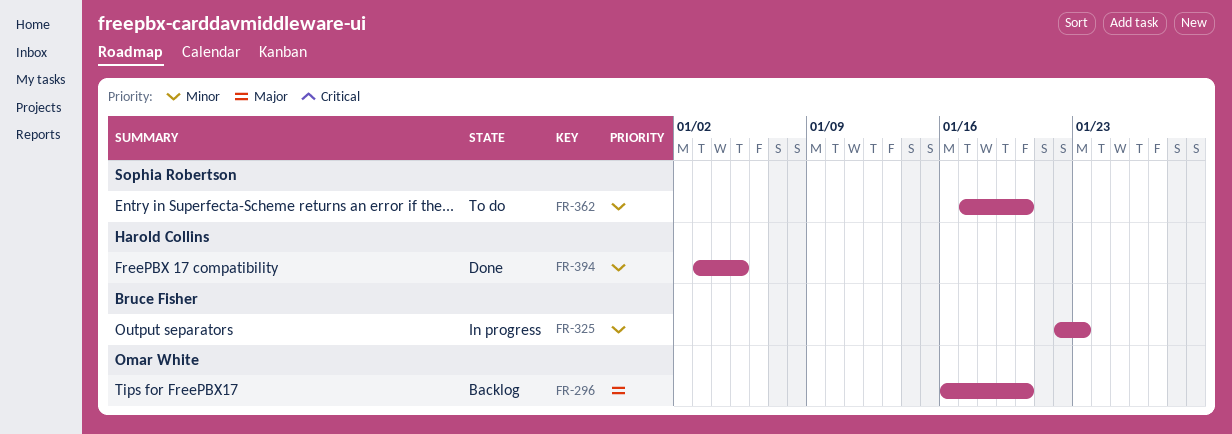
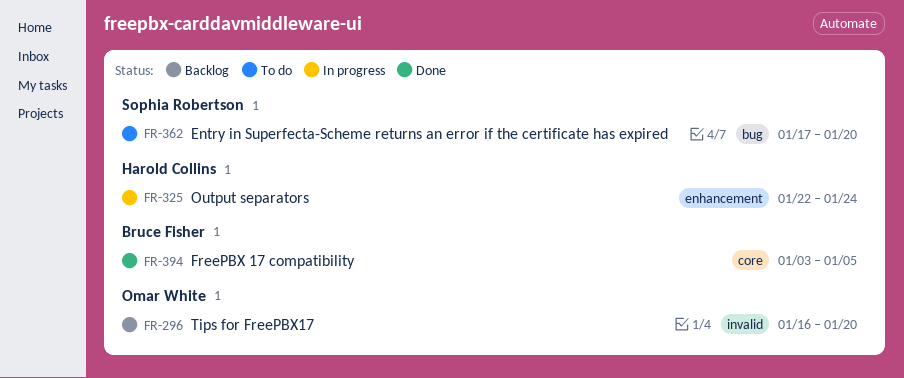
FR-325, owner: Bruce Fisher -> Harold Collins
FR-325, due: Jan 23 -> Jan 24
FR-394, owner: Harold Collins -> Bruce Fisher

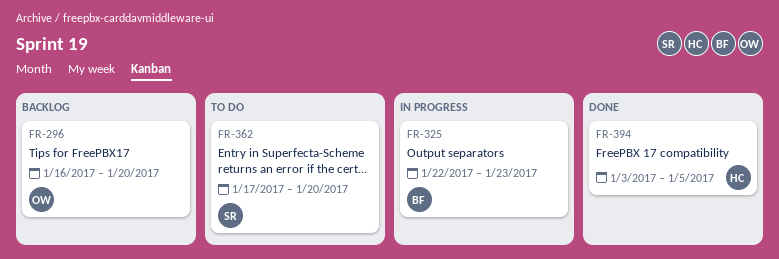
FR-325, owner: Harold Collins -> Bruce Fisher
FR-325, due: Jan 24 -> Jan 23
FR-394, owner: Bruce Fisher -> Harold Collins

